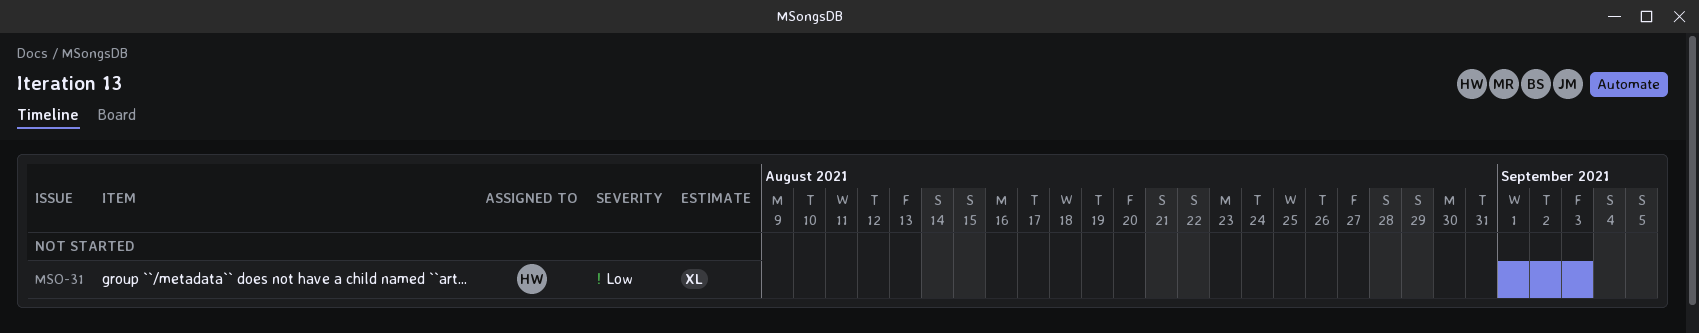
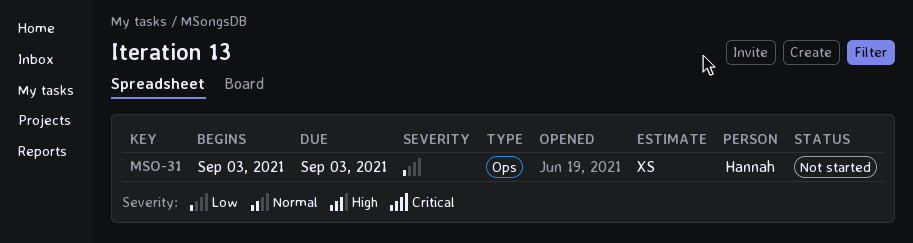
MSO-31, estimate: XL -> XS
MSO-31, start: Sep 1 -> Sep 3

